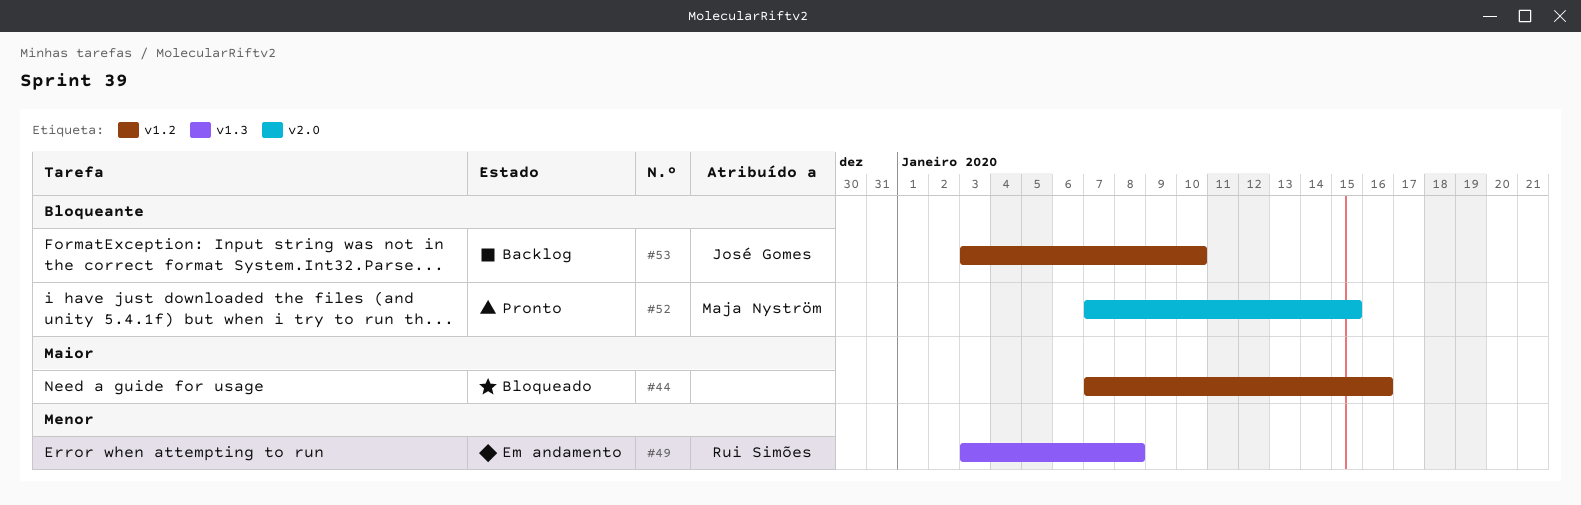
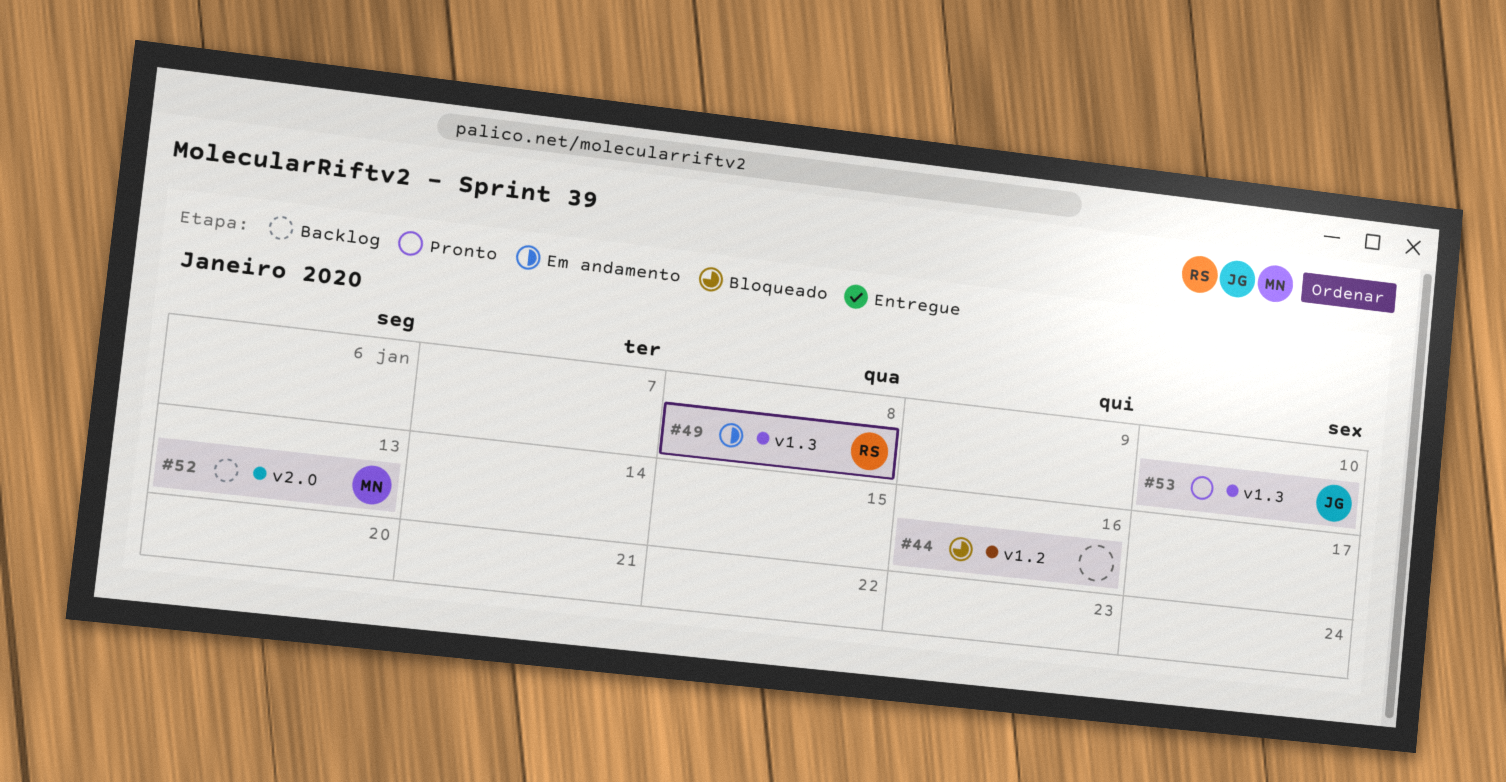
#52, status: Pronto -> Backlog
#52, due: Jan 15 -> Jan 13
#53, status: Backlog -> Pronto
#53, label: v1.2 -> v1.3

